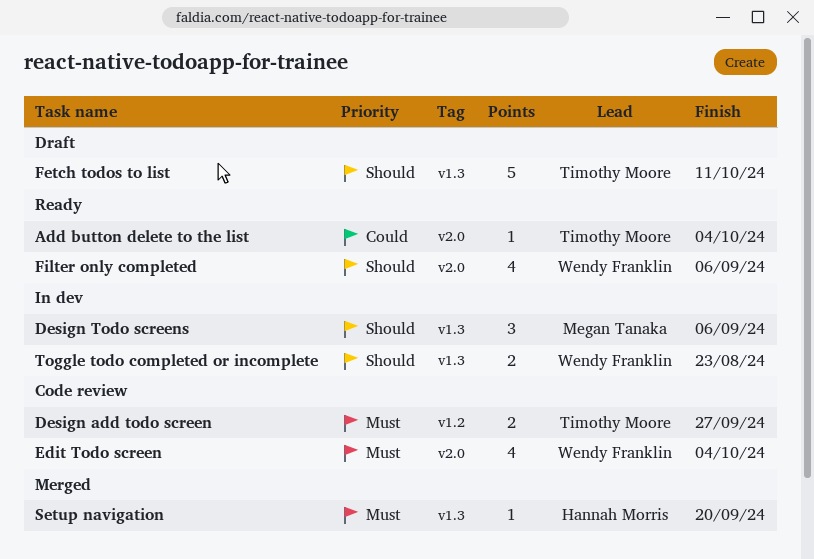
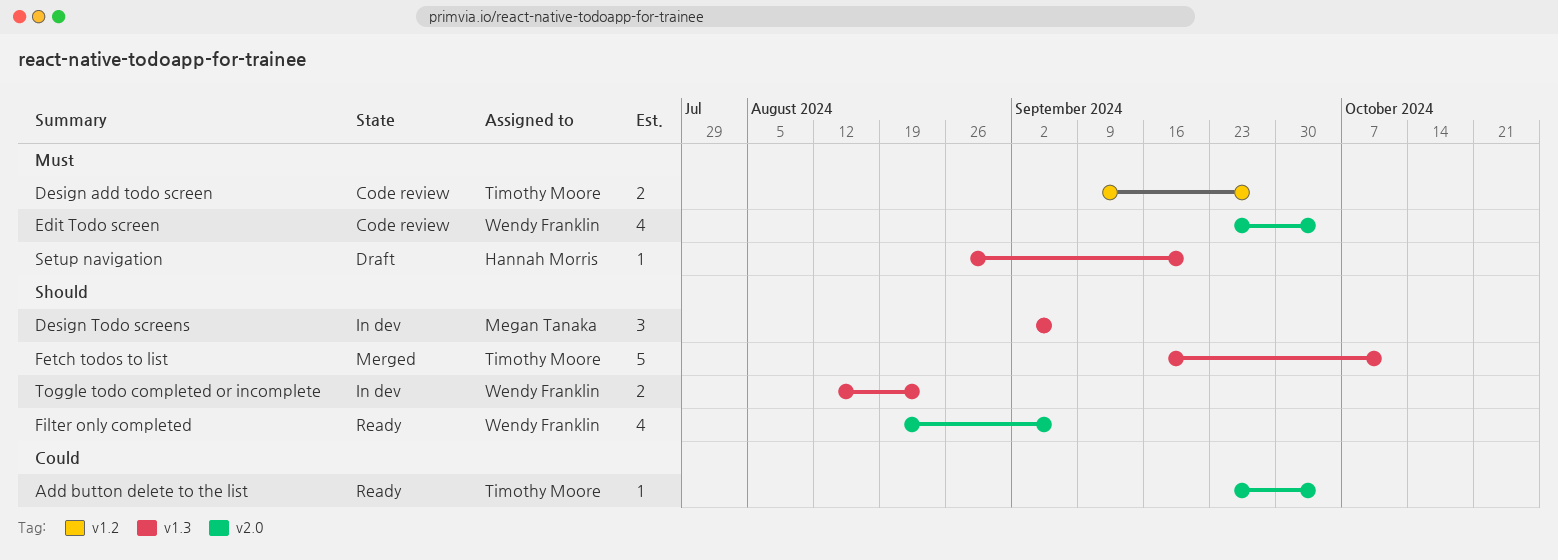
Fetch todos to list, status: Draft -> Merged
Setup navigation, status: Merged -> Draft

